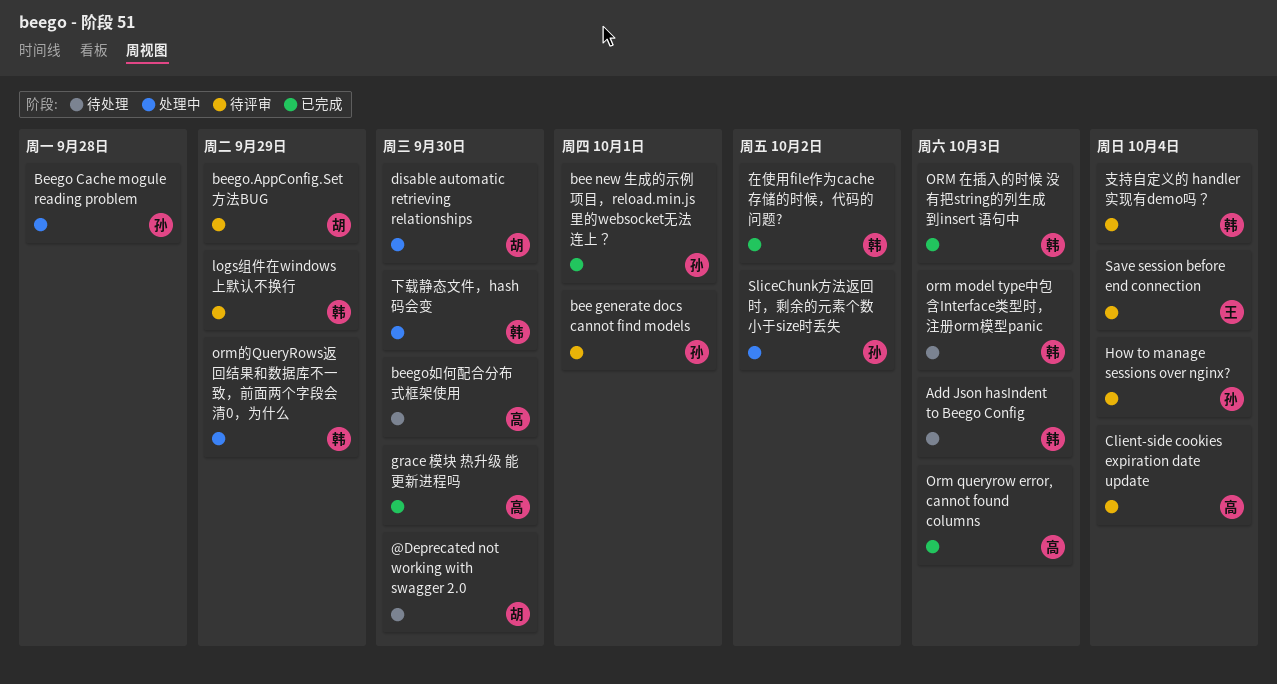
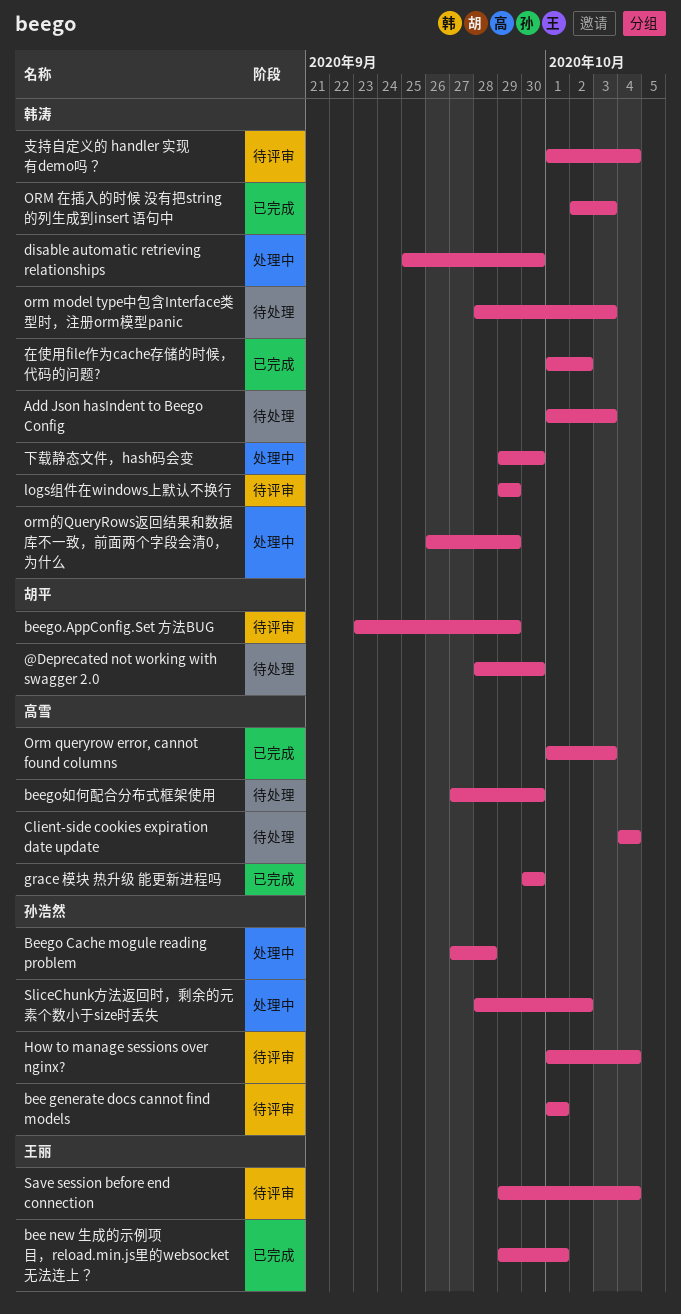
bee new 生成的示例项目，reload.min.js里的websocket无法连上？, owner: 孙浩然 -> 王丽
Client-side cookies expiration date update, status: 待评审 -> 待处理
disable automatic retrieving relationships, owner: 胡平 -> 韩涛

